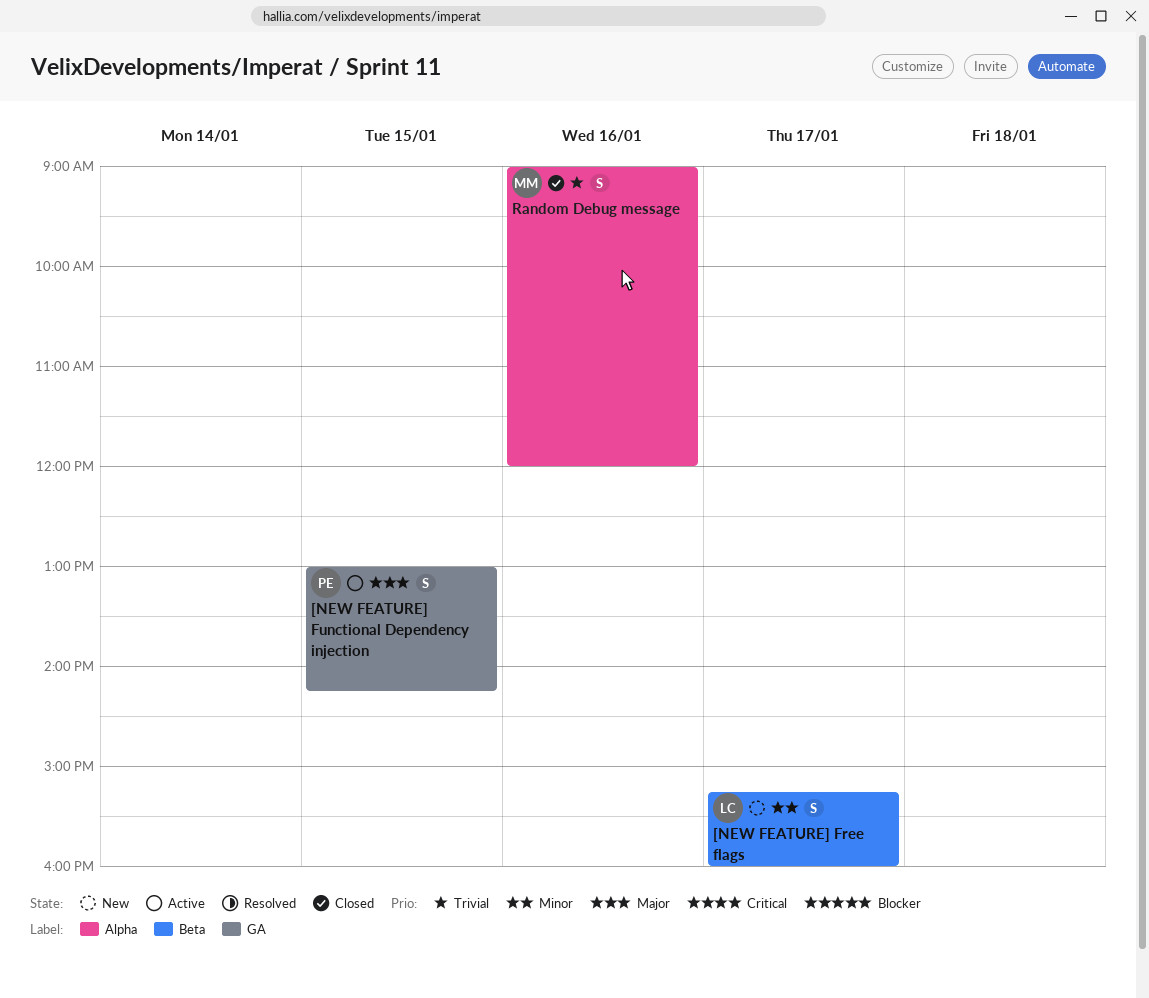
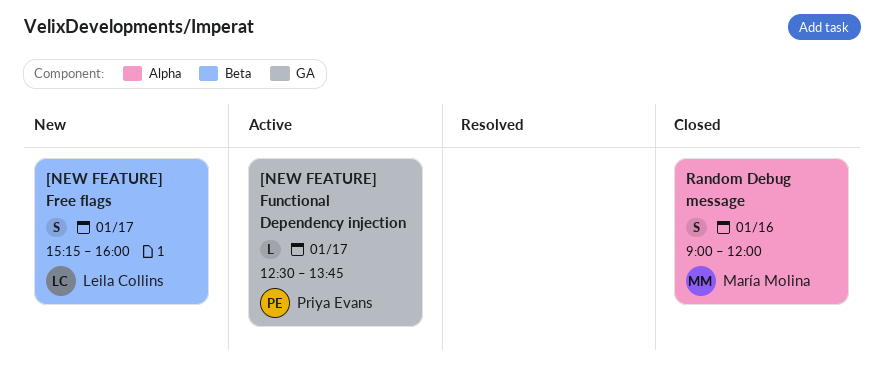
[NEW FEATURE] Functional Dependency injection, estimate: S -> L
[NEW FEATURE] Functional Dependency injection, day: Jan 15 -> Jan 17
[NEW FEATURE] Functional Dependency injection, begins: 13:00 -> 12:30
[NEW FEATURE] Functional Dependency injection, ends: 14:15 -> 13:45

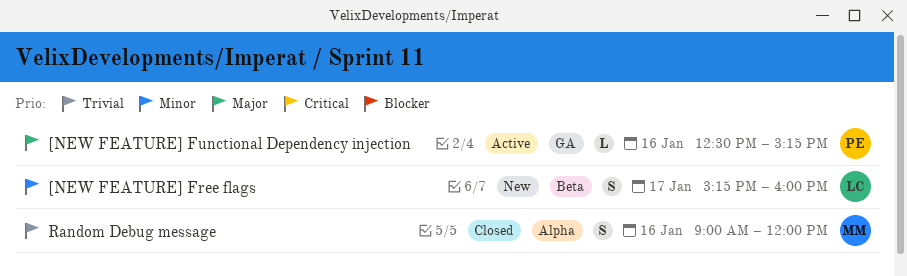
[NEW FEATURE] Functional Dependency injection, day: Jan 17 -> Jan 16
[NEW FEATURE] Functional Dependency injection, ends: 13:45 -> 15:15

